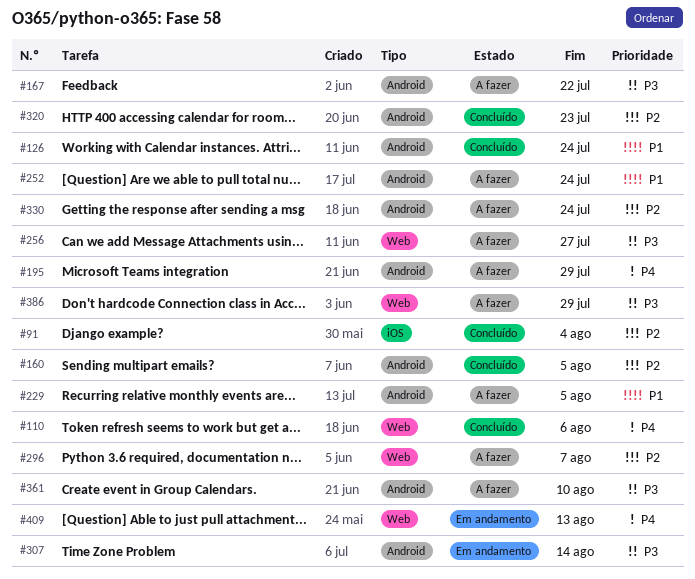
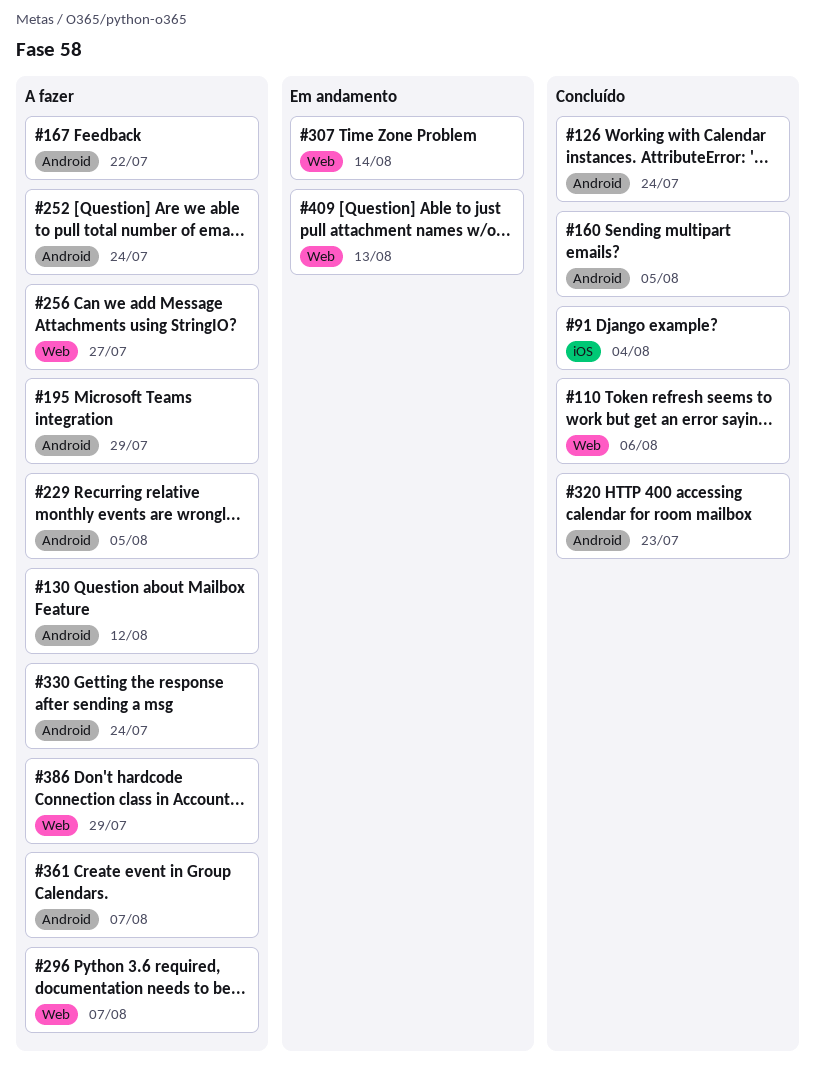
#130: none -> present
#307, label: Android -> Web
#361, due: Aug 10 -> Aug 7

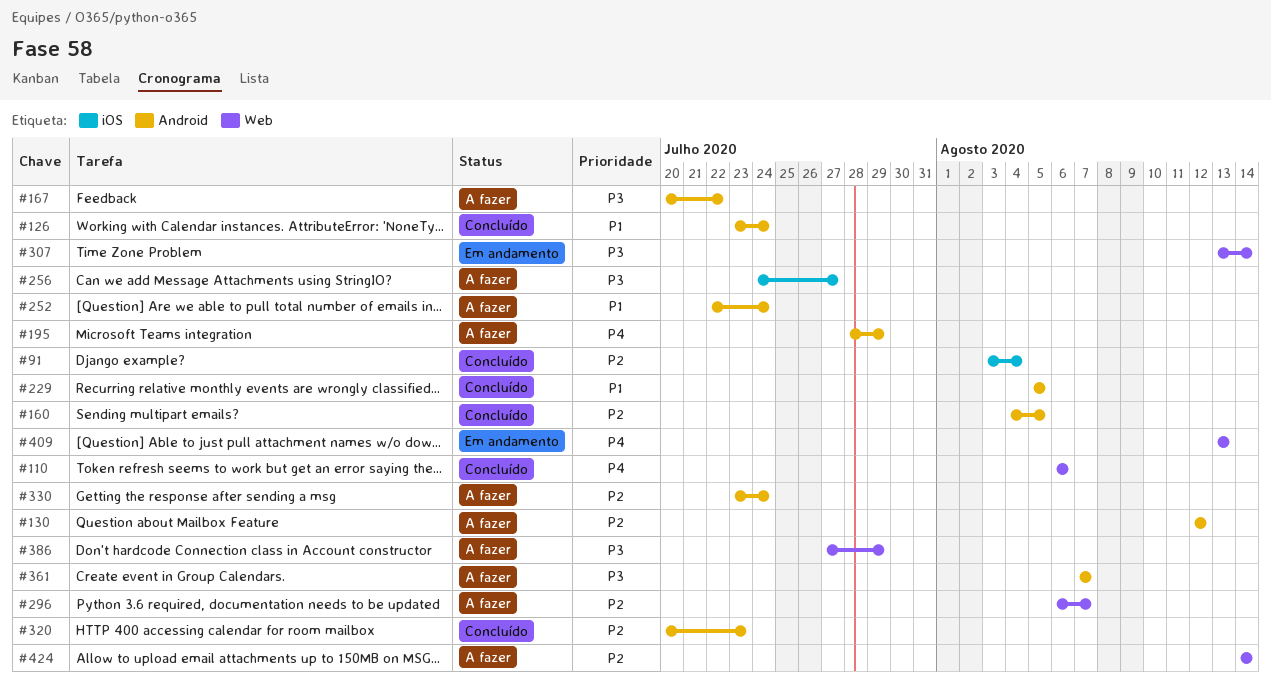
#229, status: A fazer -> Concluído
#256, label: Web -> iOS
#424: none -> present

